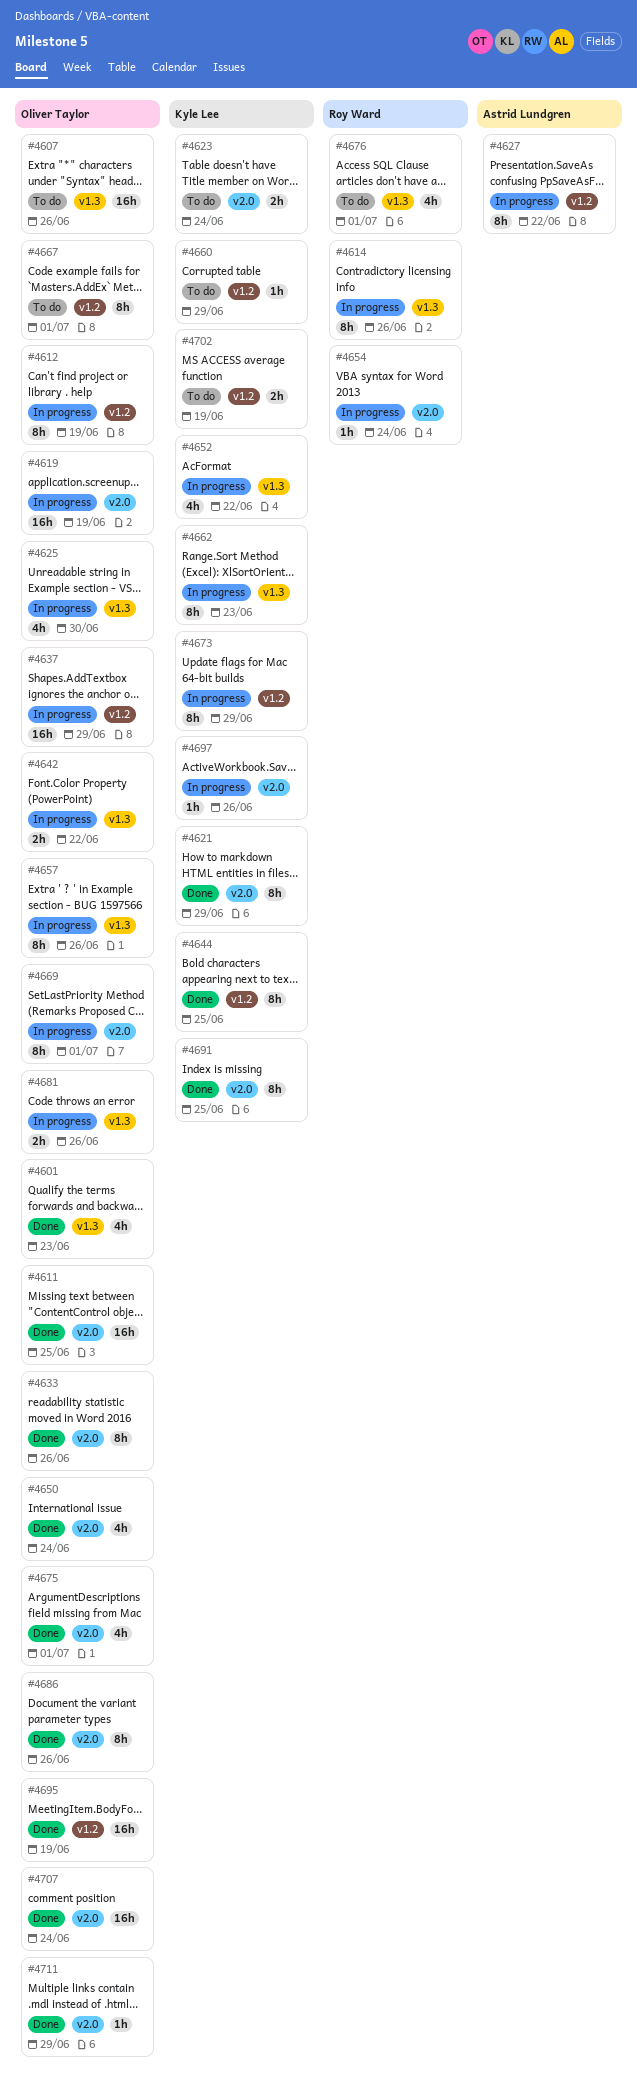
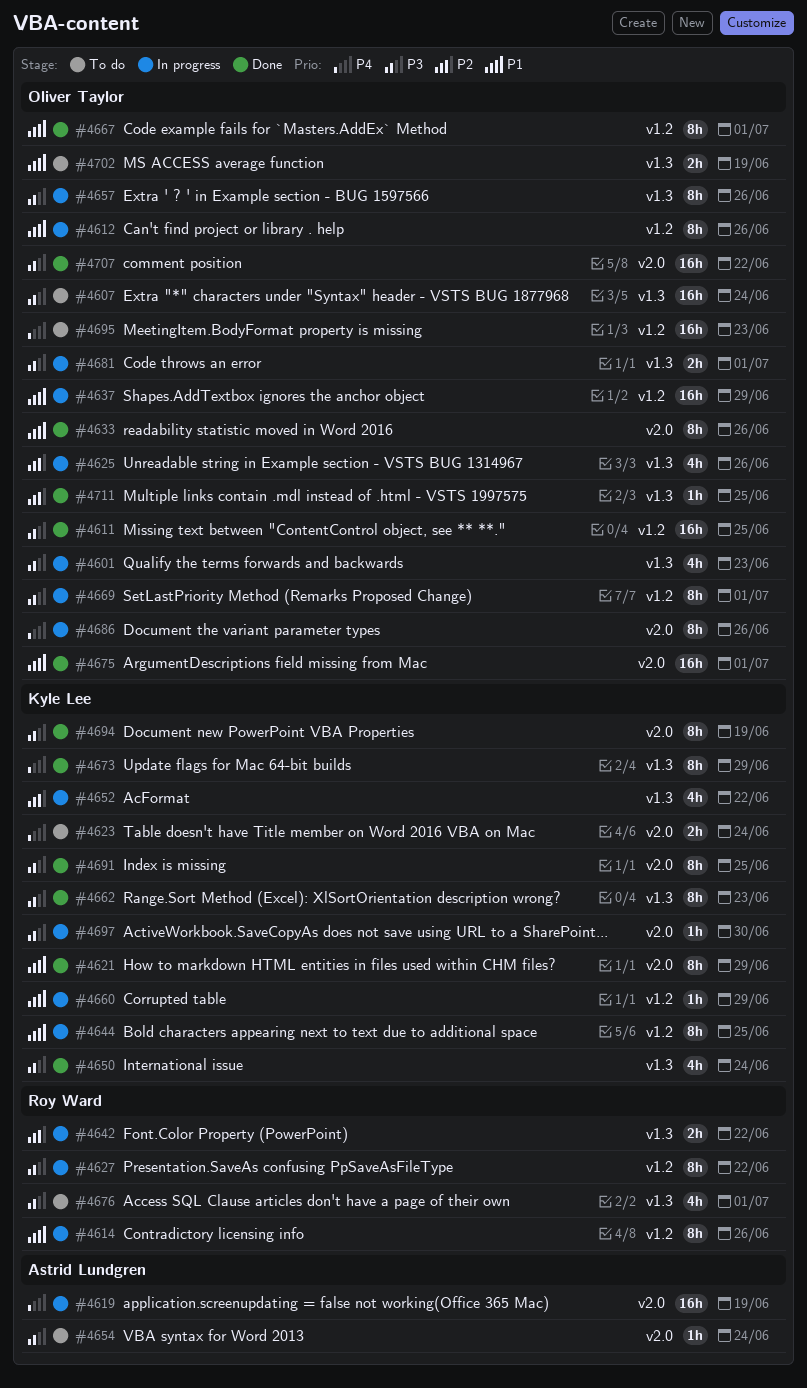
#4601, status: Done -> In progress
#4607, due: Jun 26 -> Jun 24
#4611, label: v2.0 -> v1.2
#4612, due: Jun 19 -> Jun 26
#4614, label: v1.3 -> v1.2
#4619, owner: Oliver Taylor -> Astrid Lundgren
#4625, due: Jun 30 -> Jun 26
#4627, owner: Astrid Lundgren -> Roy Ward
#4642, owner: Oliver Taylor -> Roy Ward
#4644, status: Done -> In progress
#4650, owner: Oliver Taylor -> Kyle Lee
#4650, label: v2.0 -> v1.3
#4654, status: In progress -> To do
#4654, owner: Roy Ward -> Astrid Lundgren
#4660, status: To do -> In progress
#4662, status: In progress -> Done
#4667, status: To do -> Done
#4669, label: v2.0 -> v1.2
#4673, status: In progress -> Done
#4673, label: v1.2 -> v1.3
#4675, estimate: 4h -> 16h
#4681, due: Jun 26 -> Jul 1
#4686, status: Done -> In progress
#4694: none -> present
#4695, status: Done -> To do
#4695, due: Jun 19 -> Jun 23
#4697, due: Jun 26 -> Jun 30
#4702, owner: Kyle Lee -> Oliver Taylor
#4702, label: v1.2 -> v1.3
#4707, due: Jun 24 -> Jun 22
#4711, label: v2.0 -> v1.3
#4711, due: Jun 29 -> Jun 25

